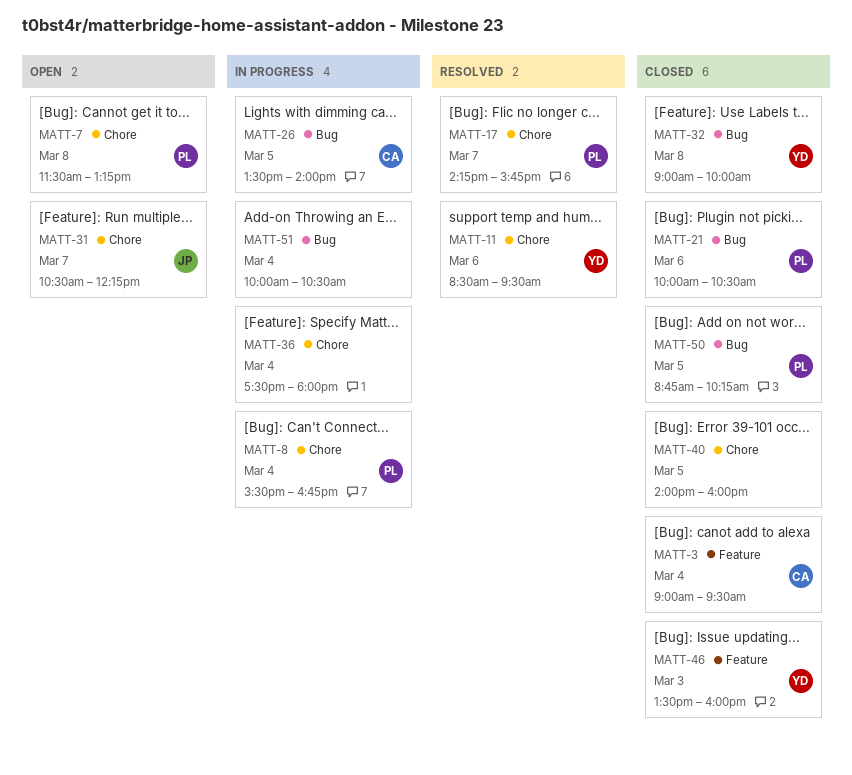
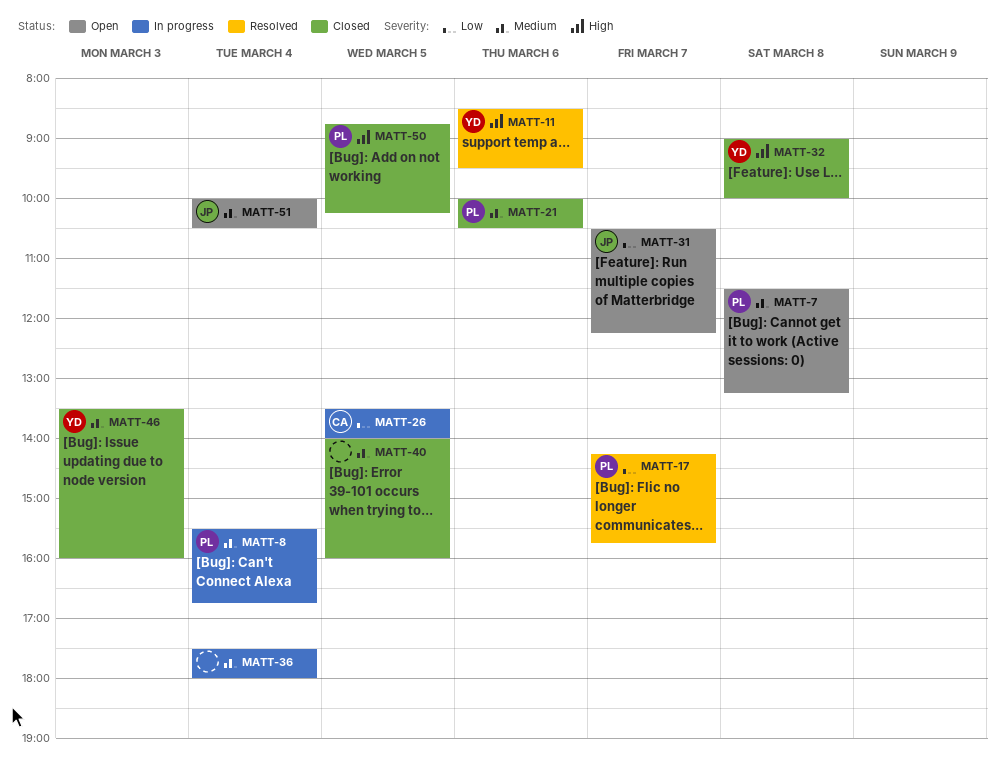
MATT-3: present -> none
MATT-51, status: In progress -> Open
MATT-51, owner: none -> JP

